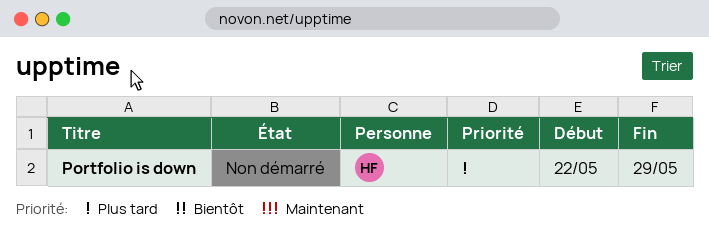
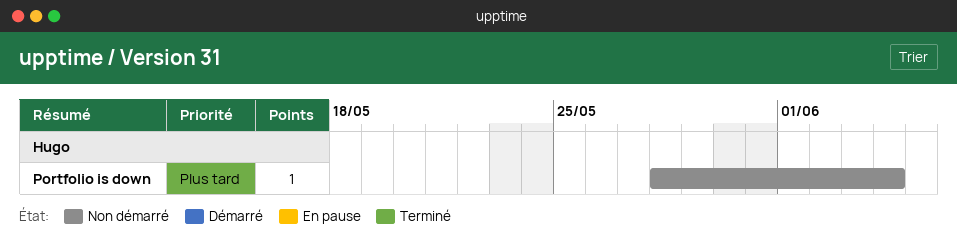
Portfolio is down, start: May 22 -> May 28
Portfolio is down, due: May 29 -> Jun 4

